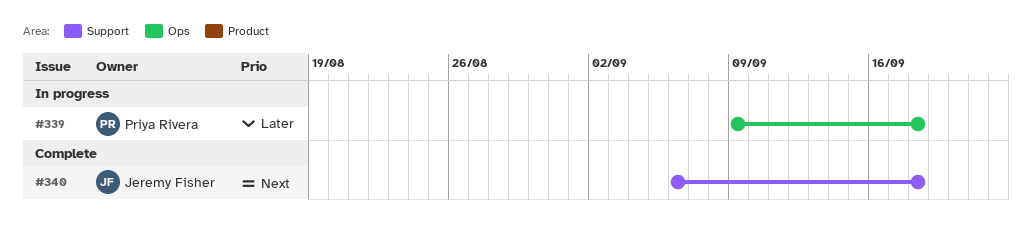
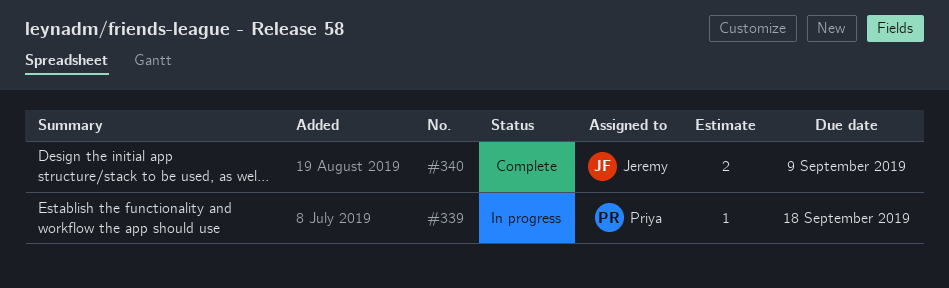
#340, due: Sep 18 -> Sep 9

